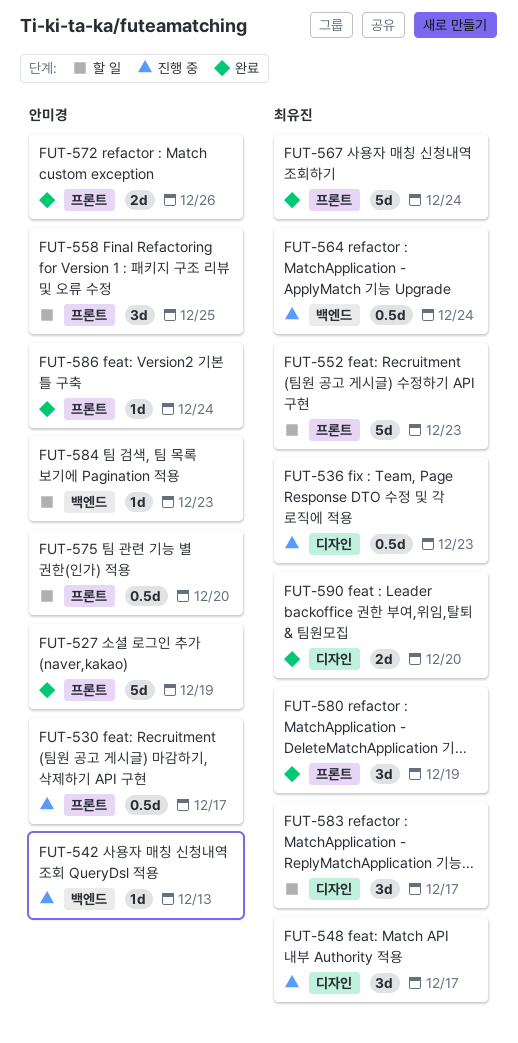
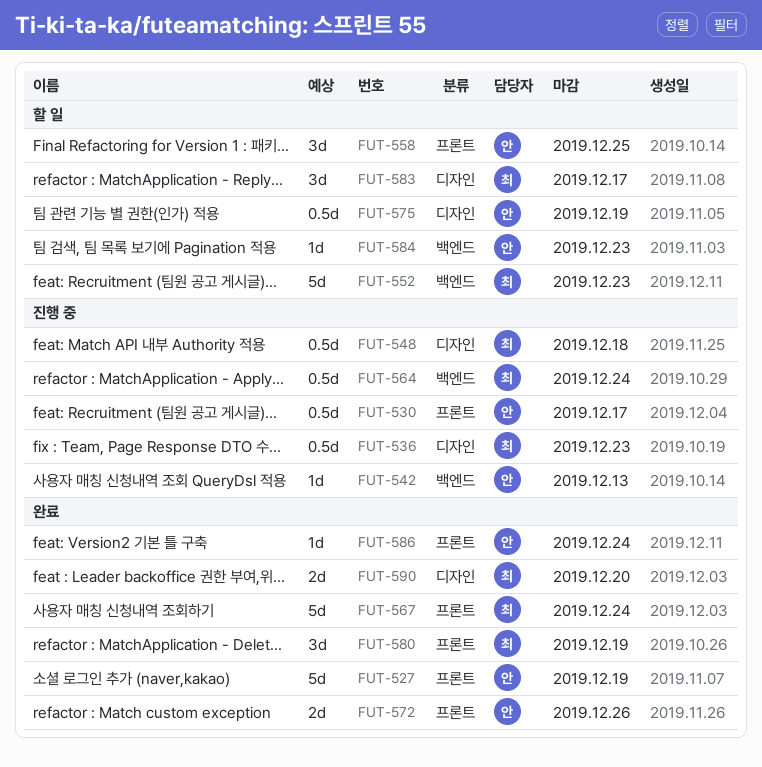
FUT-548, estimate: 3d -> 0.5d
FUT-548, due: Dec 17 -> Dec 18
FUT-552, label: 프론트 -> 백엔드
FUT-575, label: 프론트 -> 디자인
FUT-575, due: Dec 20 -> Dec 19

